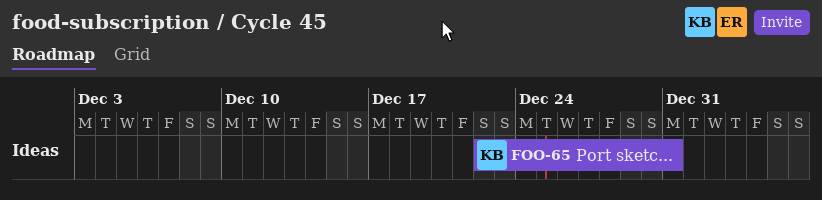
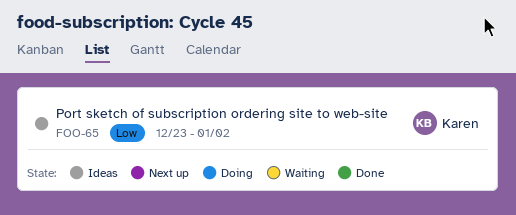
FOO-65, start: Dec 22 -> Dec 23
FOO-65, due: Dec 31 -> Jan 2

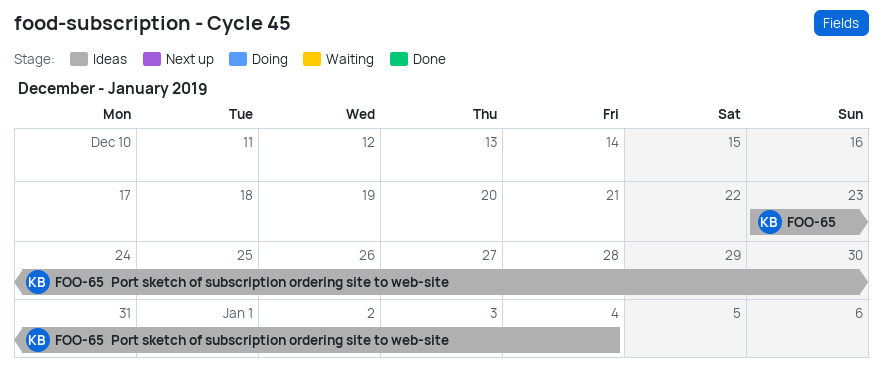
FOO-65, due: Jan 2 -> Jan 4

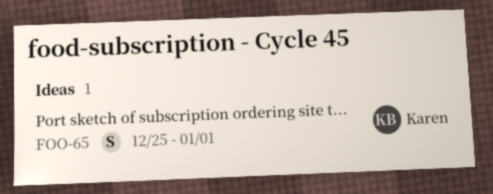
FOO-65, start: Dec 23 -> Dec 25
FOO-65, due: Jan 4 -> Jan 1

